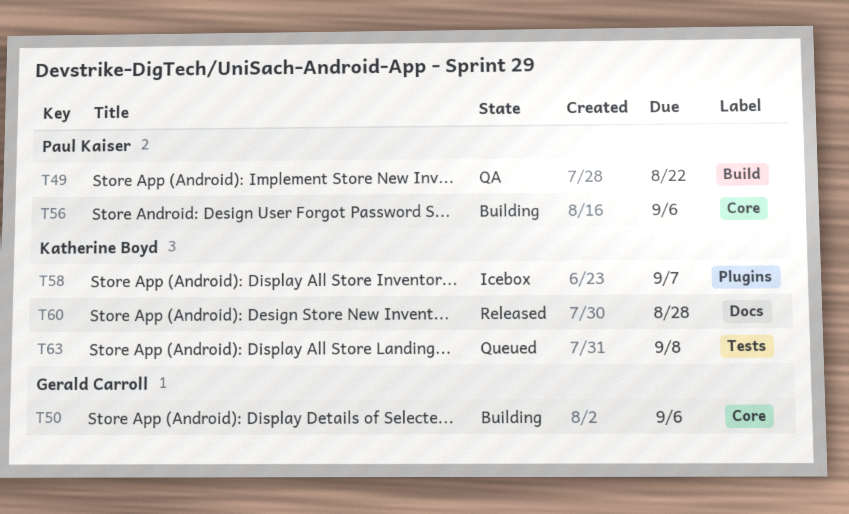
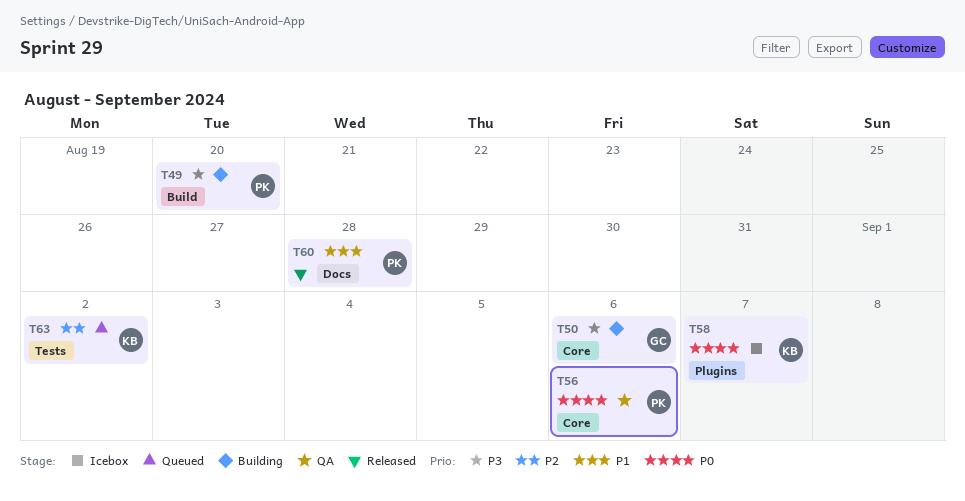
T49, status: QA -> Building
T49, due: Aug 22 -> Aug 20
T56, status: Building -> QA
T60, owner: Katherine Boyd -> Paul Kaiser
T63, due: Sep 8 -> Sep 2

